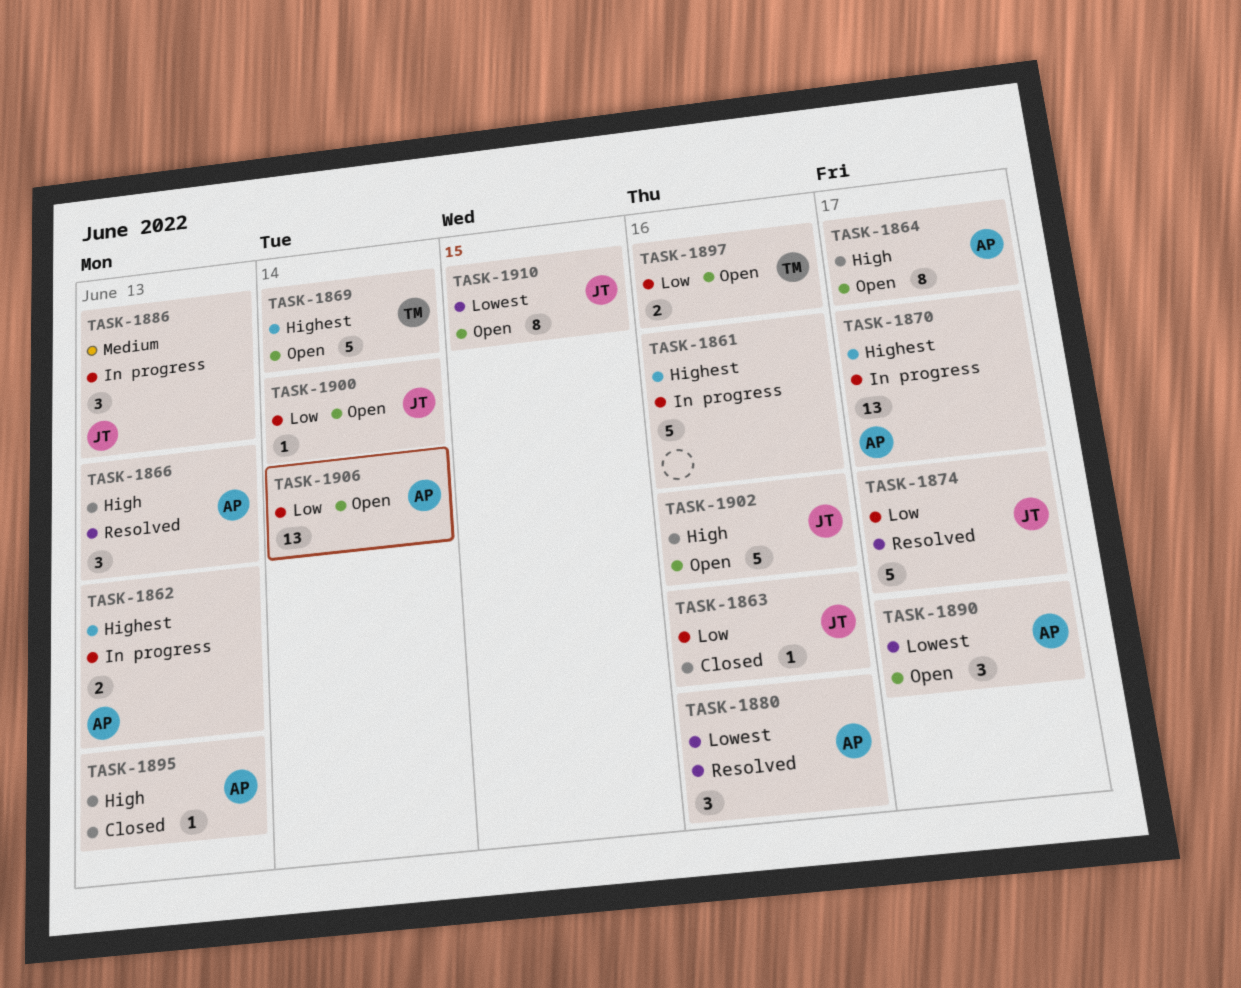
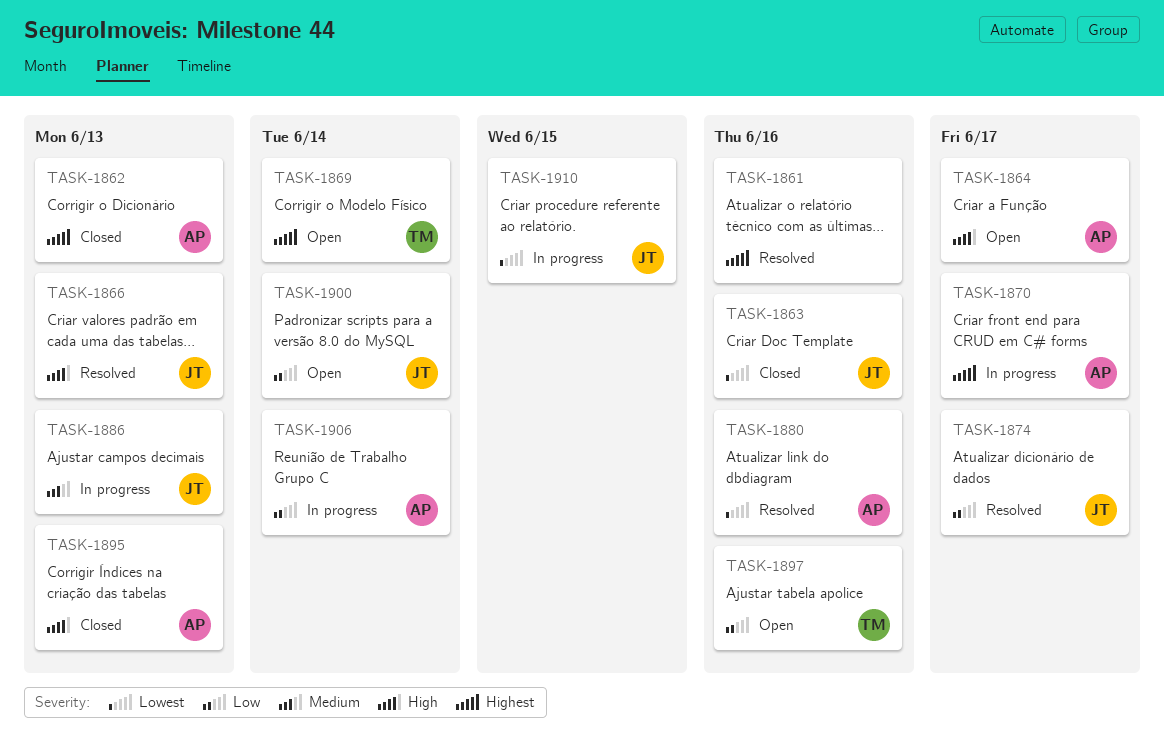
TASK-1861, status: In progress -> Resolved
TASK-1862, status: In progress -> Closed
TASK-1863, priority: Low -> Lowest
TASK-1866, owner: AP -> JT
TASK-1890: present -> none
TASK-1902: present -> none
TASK-1906, status: Open -> In progress
TASK-1910, status: Open -> In progress

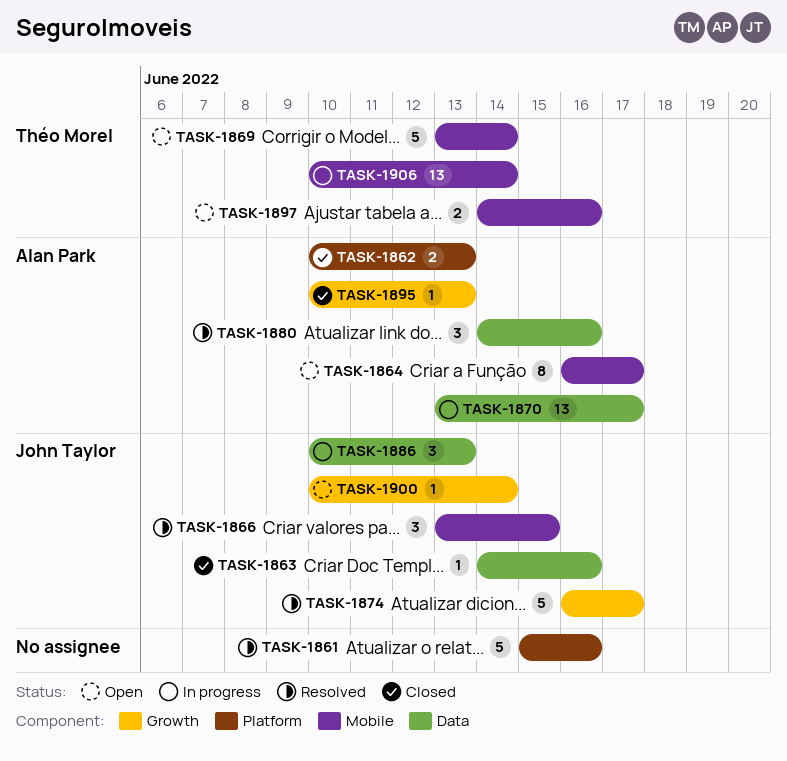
TASK-1866, due: Jun 13 -> Jun 15
TASK-1906, owner: Alan Park -> Théo Morel
TASK-1910: present -> none

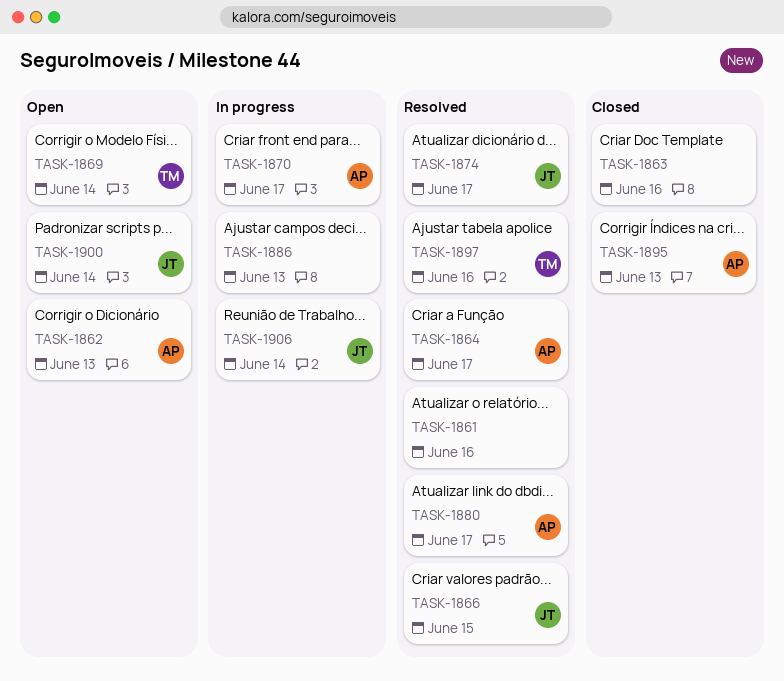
TASK-1862, status: Closed -> Open
TASK-1863, owner: John Taylor -> none
TASK-1864, status: Open -> Resolved
TASK-1880, due: Jun 16 -> Jun 17
TASK-1886, owner: John Taylor -> none
TASK-1897, status: Open -> Resolved
TASK-1906, owner: Théo Morel -> John Taylor

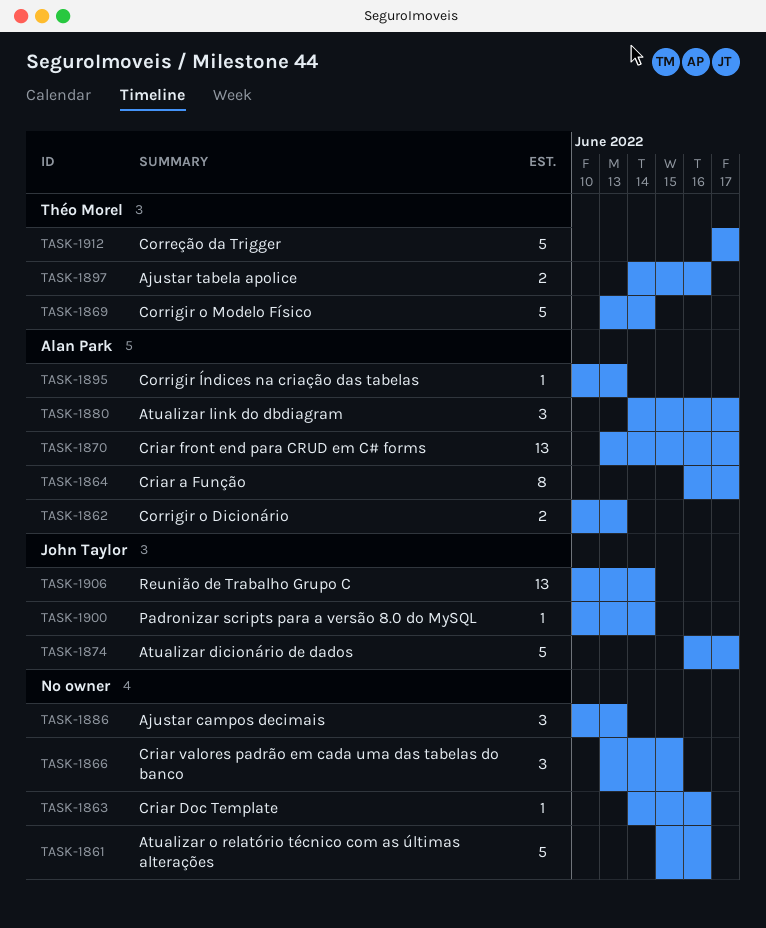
TASK-1866, owner: John Taylor -> none
TASK-1912: none -> present

